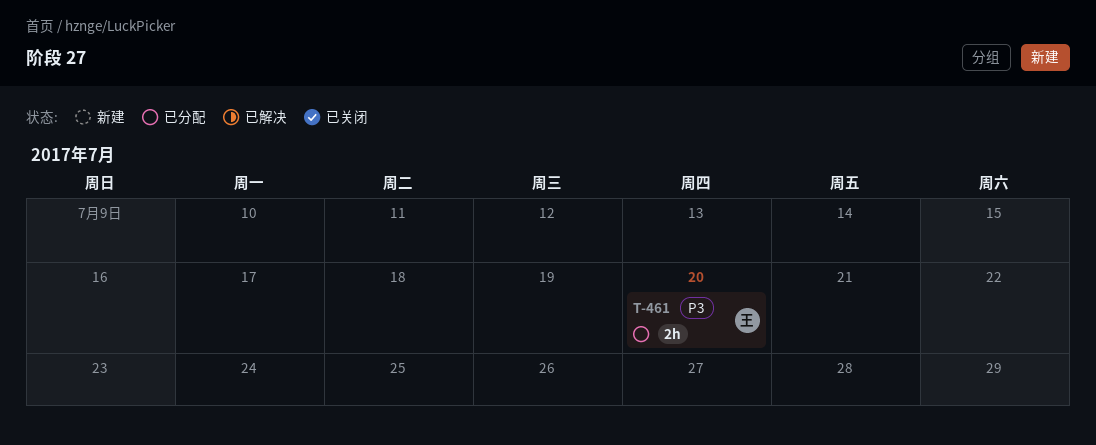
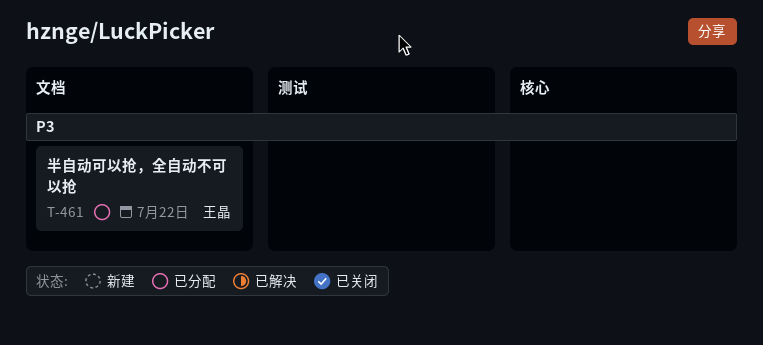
T-461, due: Jul 20 -> Jul 22

